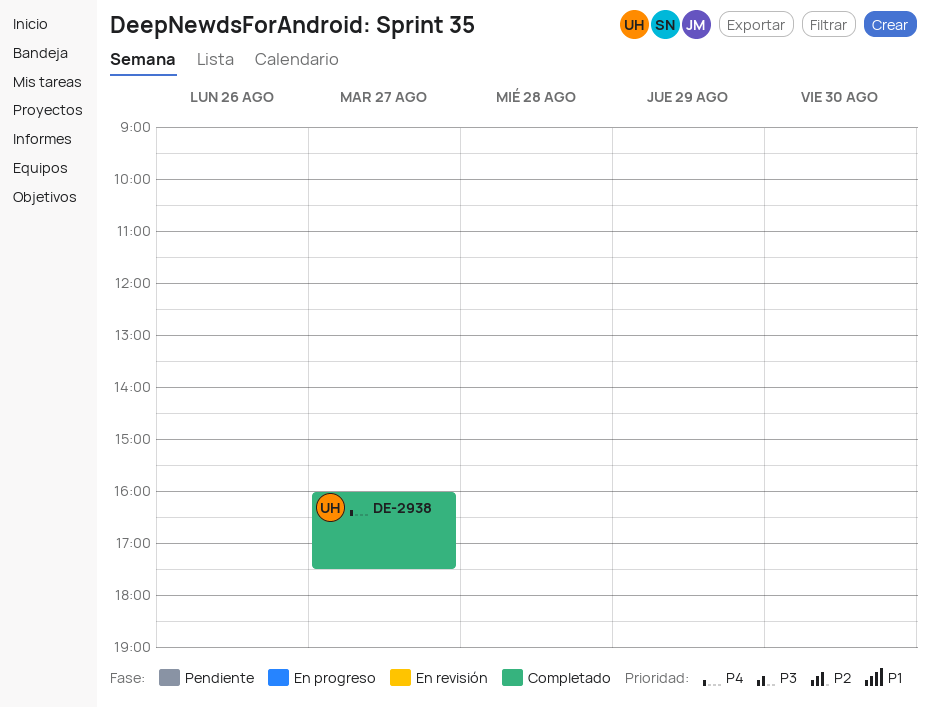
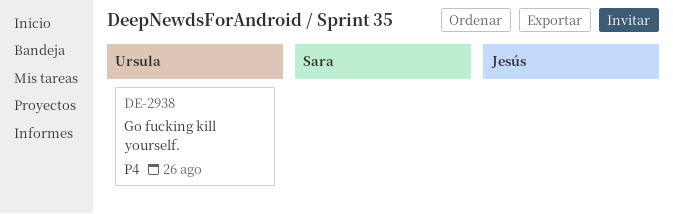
DE-2938, day: Aug 27 -> Aug 26

